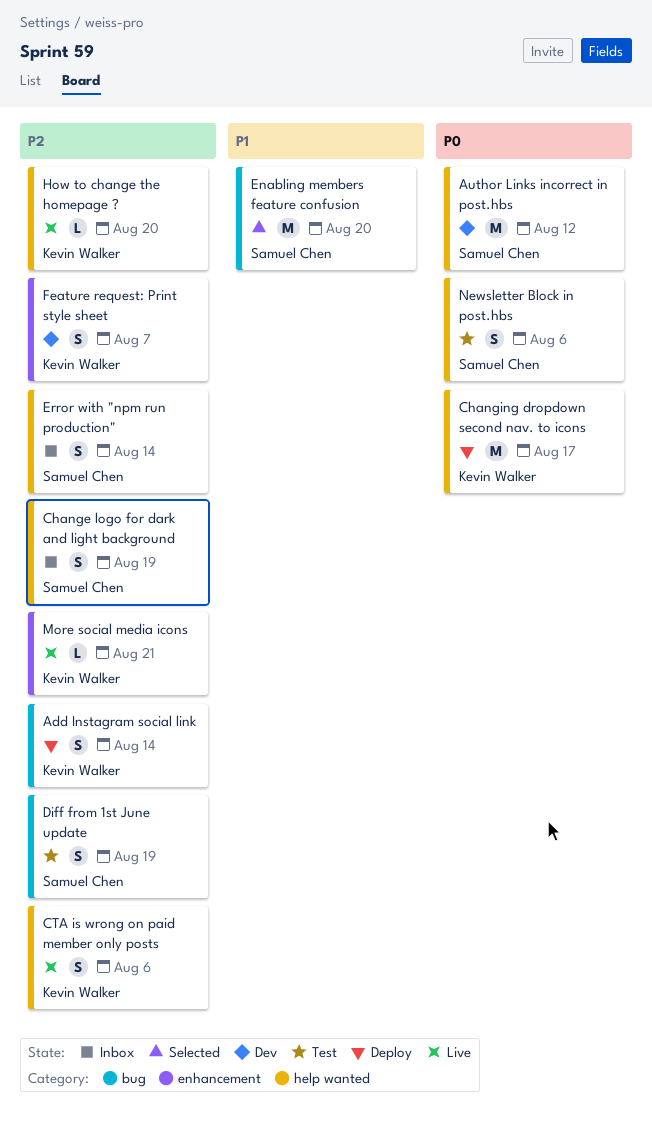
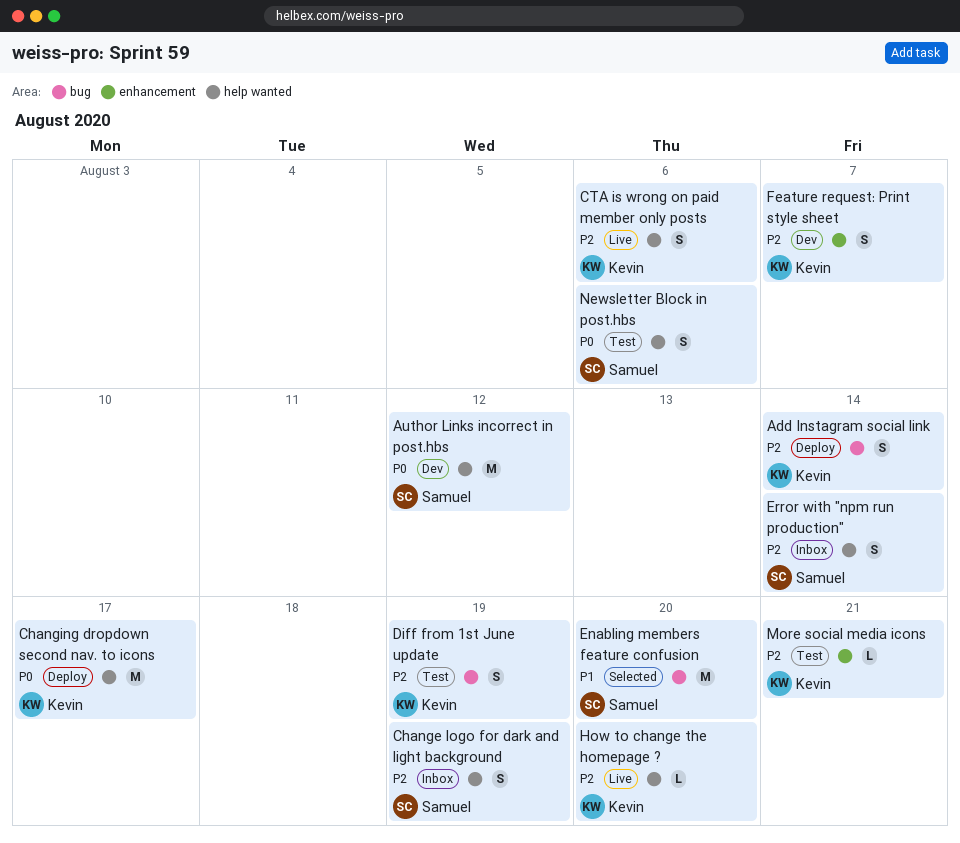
Diff from 1st June update, owner: Samuel Chen -> Kevin Walker
More social media icons, status: Live -> Test

